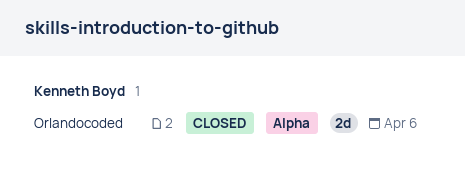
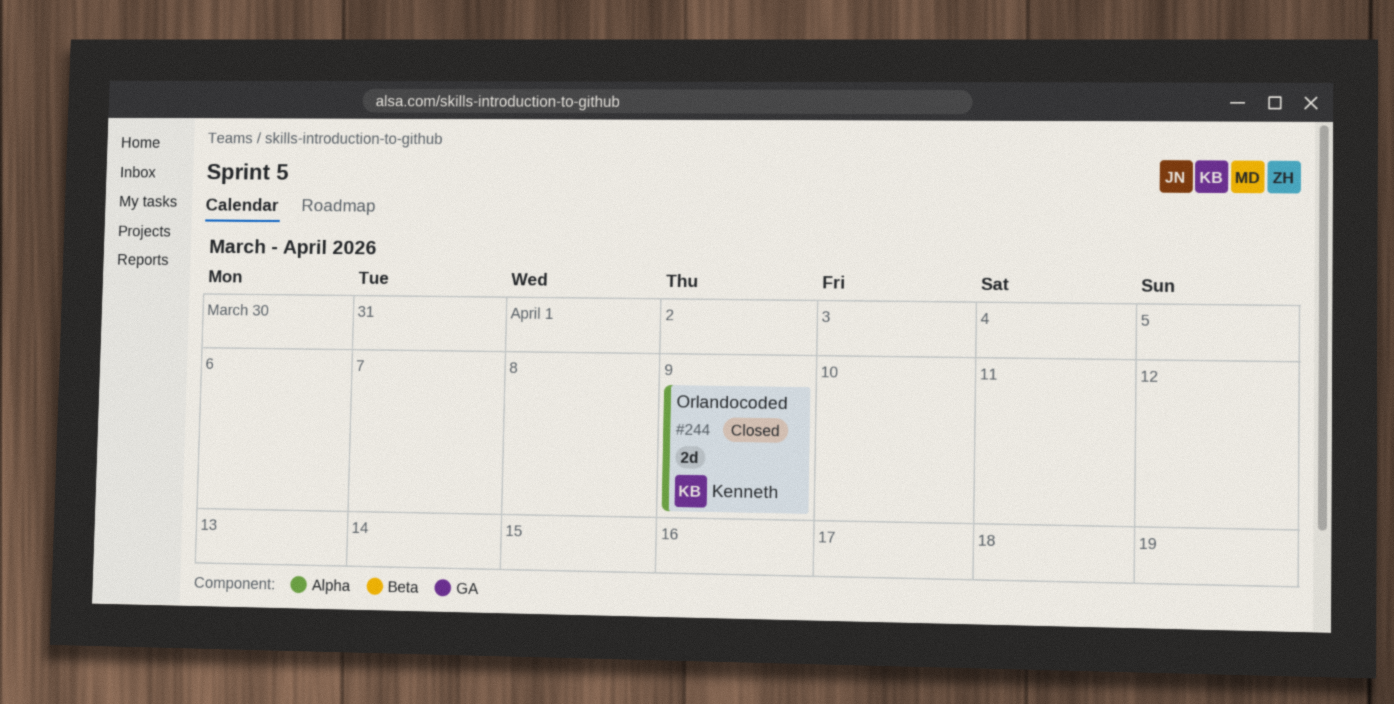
Orlandocoded, due: Apr 6 -> Apr 9

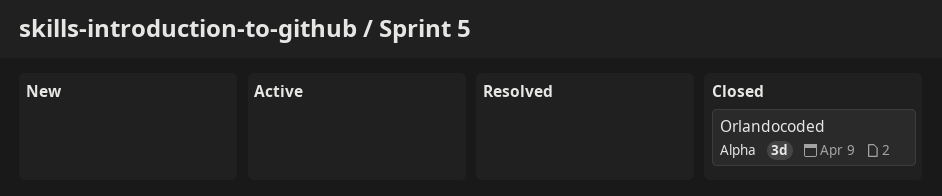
Orlandocoded, estimate: 2d -> 3d

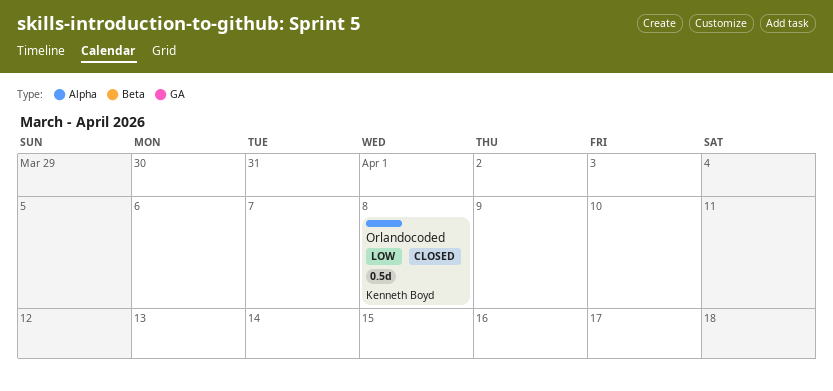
Orlandocoded, estimate: 3d -> 0.5d
Orlandocoded, due: Apr 9 -> Apr 8

